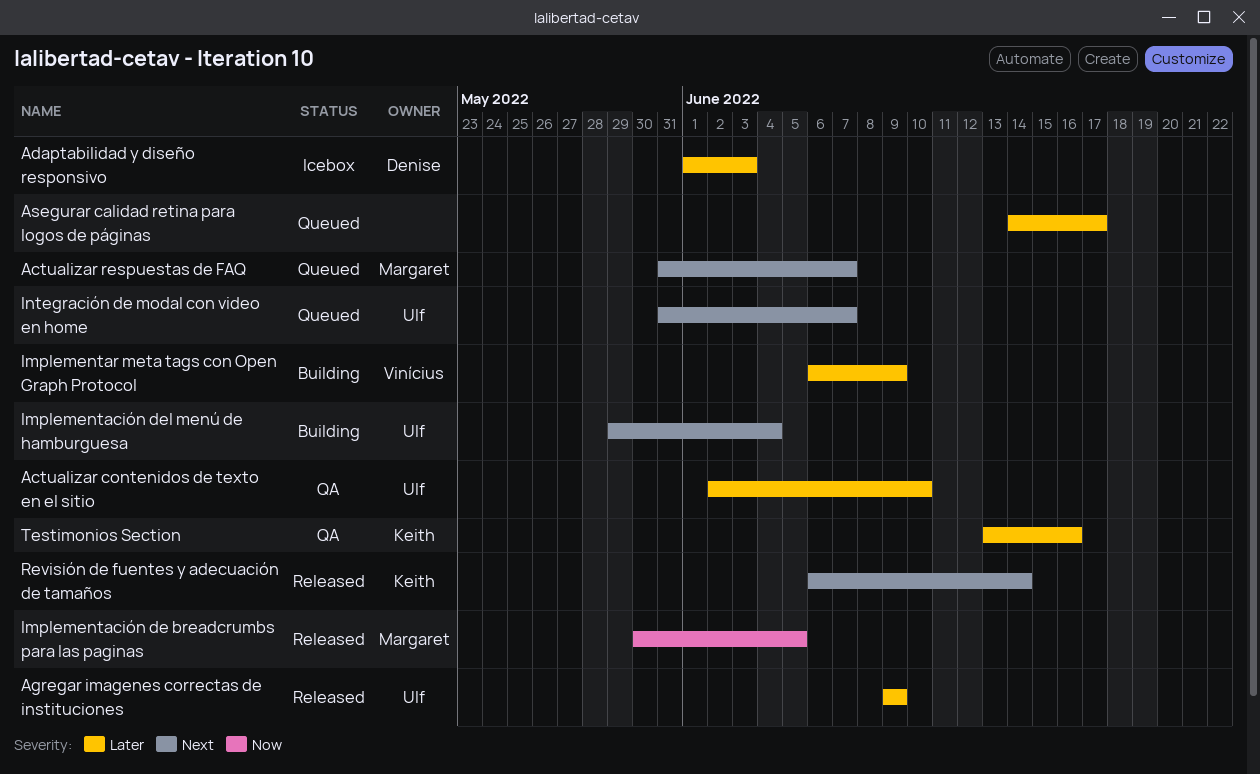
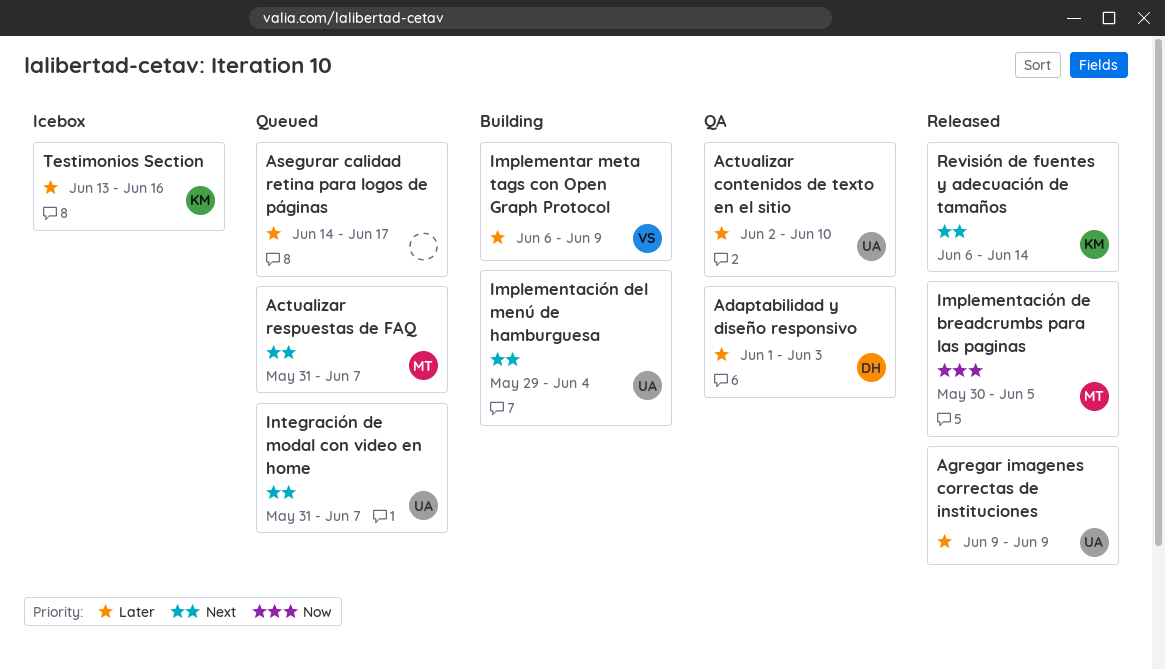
Adaptabilidad y diseño responsivo, status: Icebox -> QA
Testimonios Section, status: QA -> Icebox

